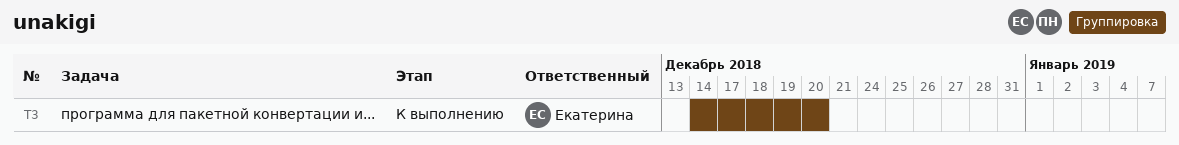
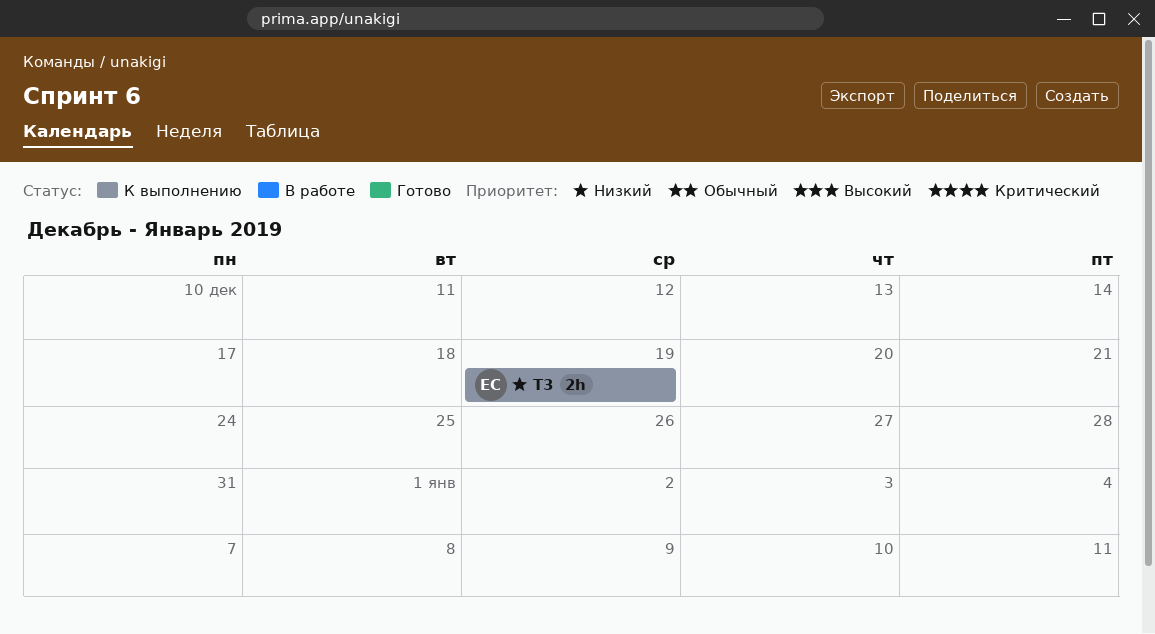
T3, start: Dec 14 -> Dec 19
T3, due: Dec 20 -> Dec 19

